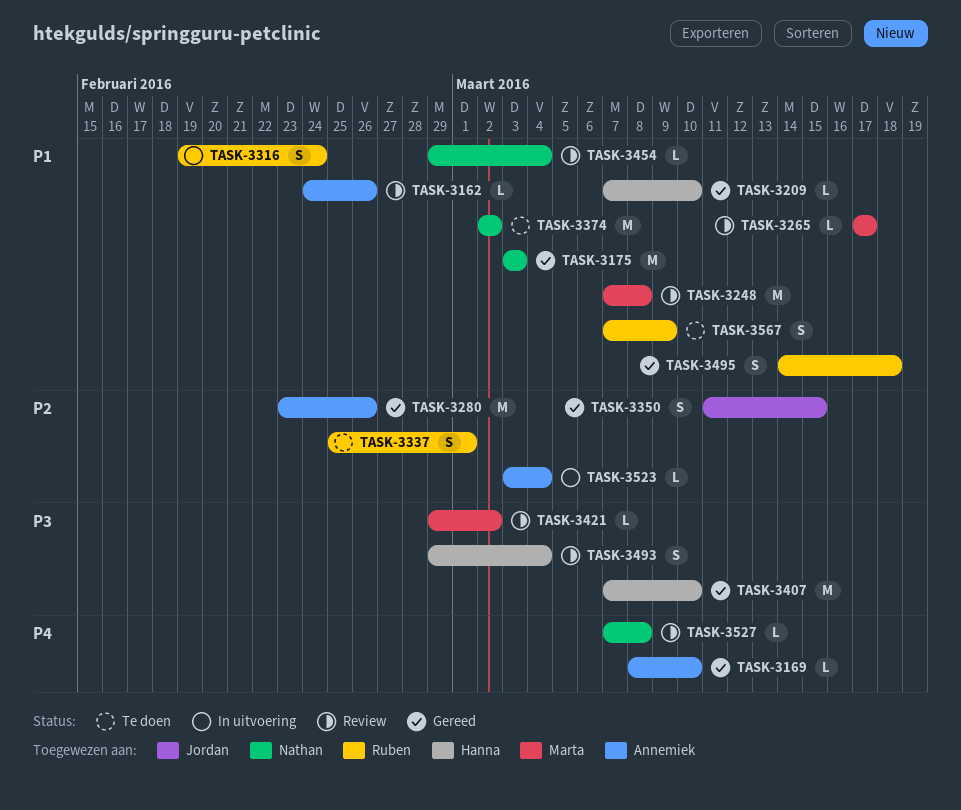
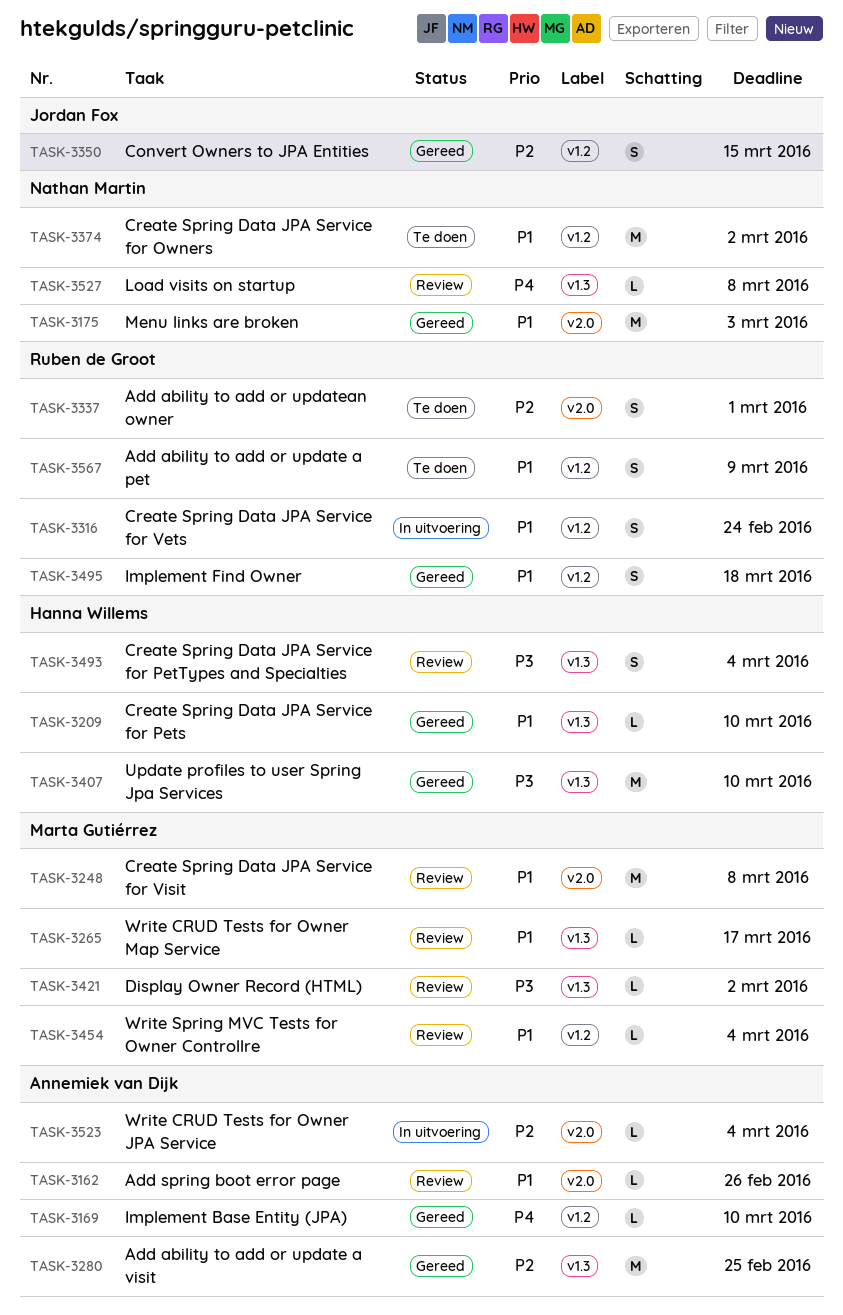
TASK-3280, due: Feb 26 -> Feb 25
TASK-3454, owner: Nathan Martin -> Marta Gutiérrez

